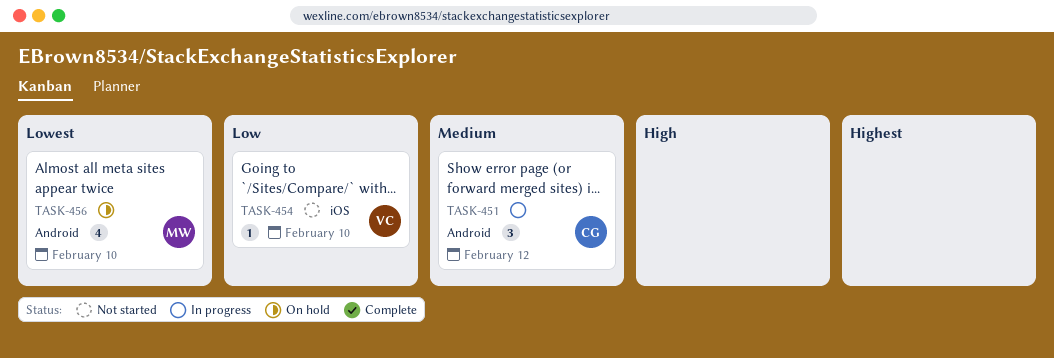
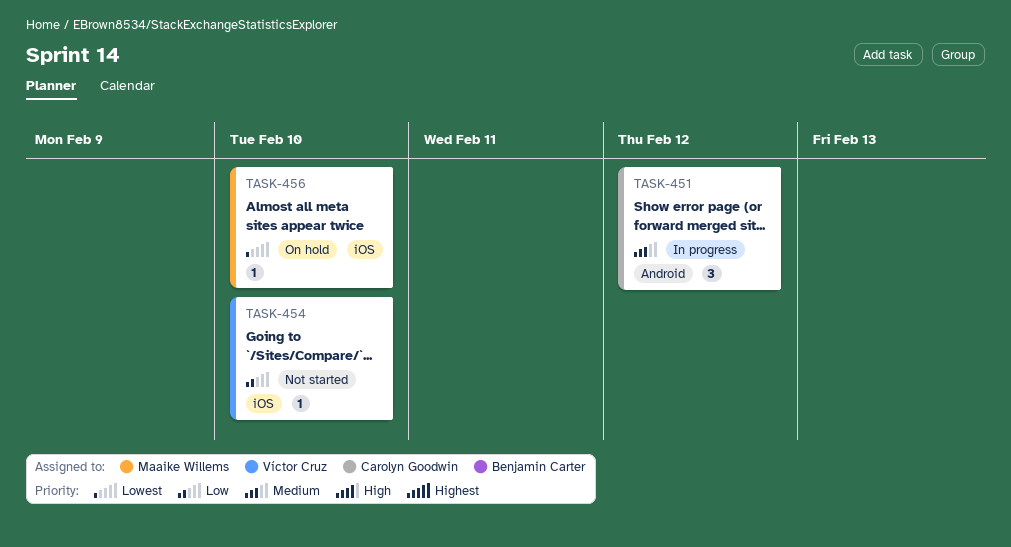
TASK-456, label: Android -> iOS
TASK-456, estimate: 4 -> 1

